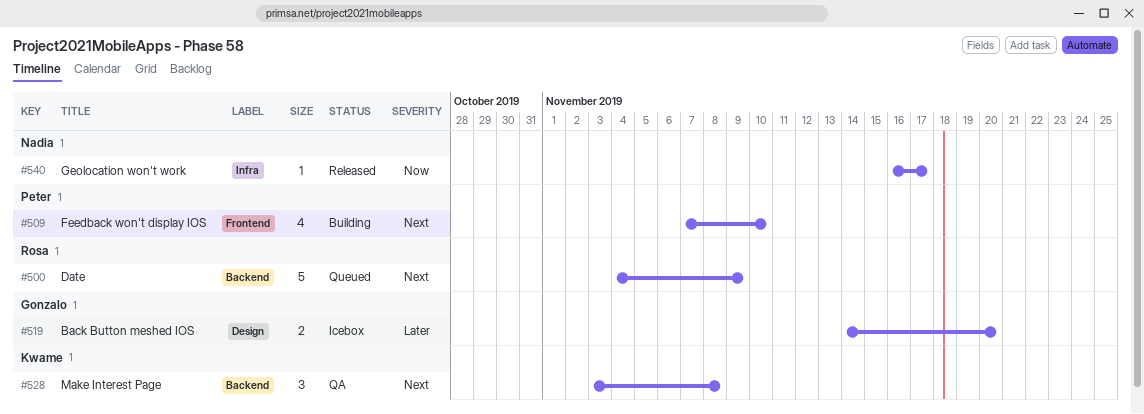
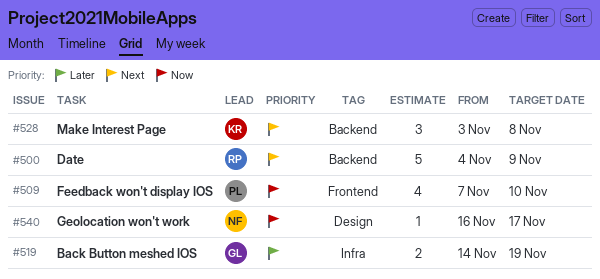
#509, priority: Next -> Now
#519, label: Design -> Infra
#519, due: Nov 20 -> Nov 19
#540, label: Infra -> Design

